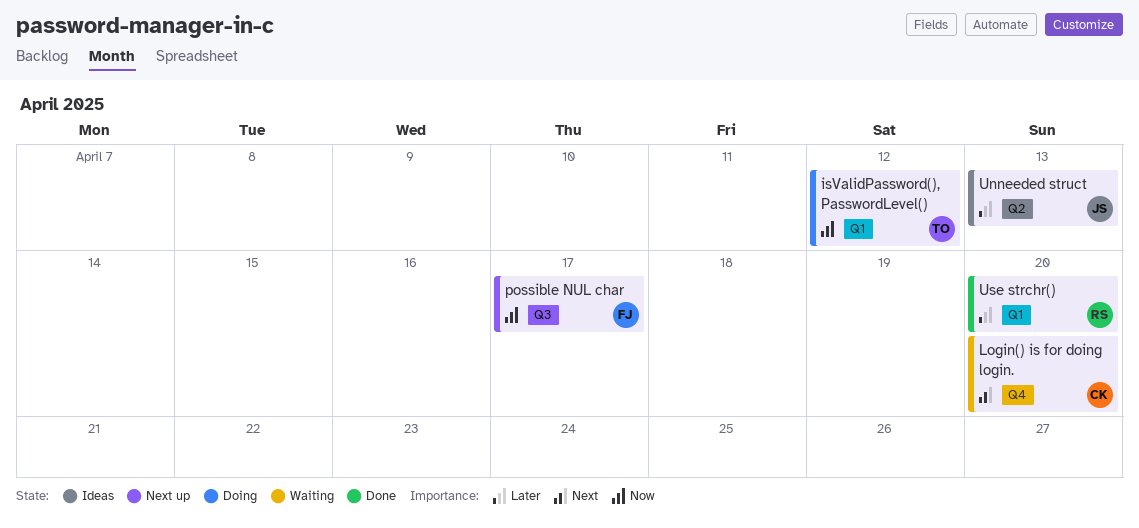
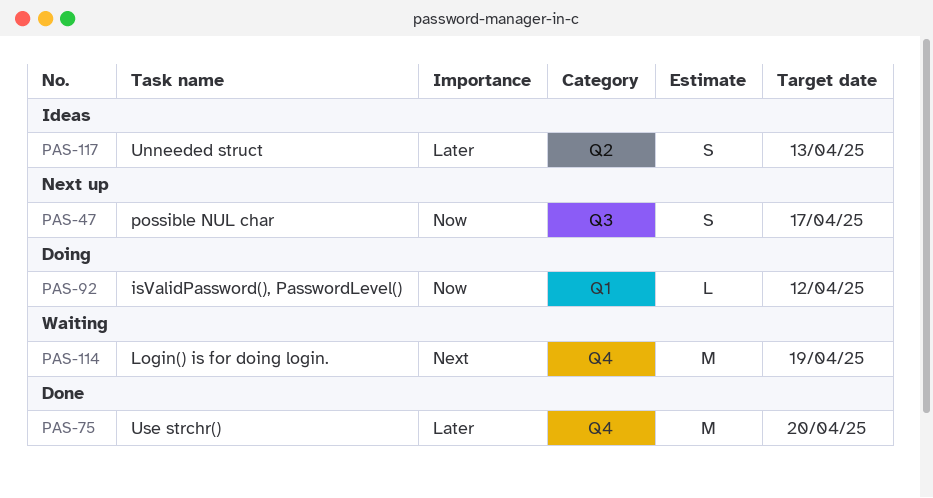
Login() is for doing login., due: Apr 20 -> Apr 19
Use strchr(), label: Q1 -> Q4

